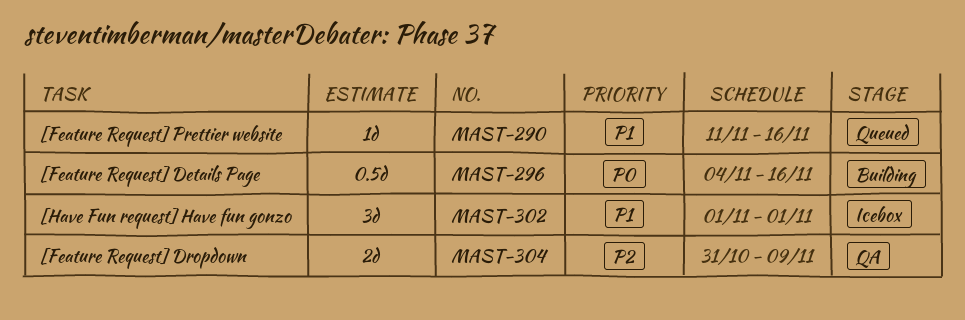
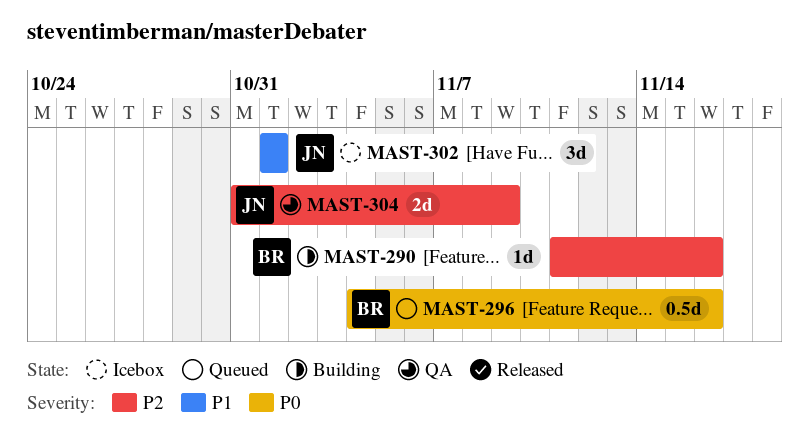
MAST-290, status: Queued -> Building
MAST-290, priority: P1 -> P2
MAST-296, status: Building -> Queued

